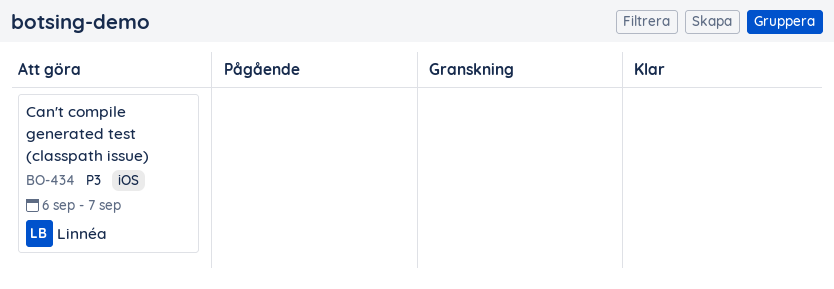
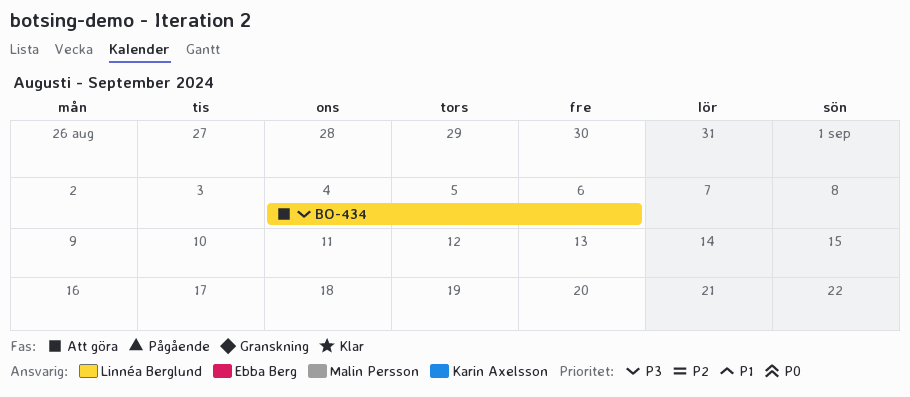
BO-434, start: Sep 6 -> Sep 4
BO-434, due: Sep 7 -> Sep 6

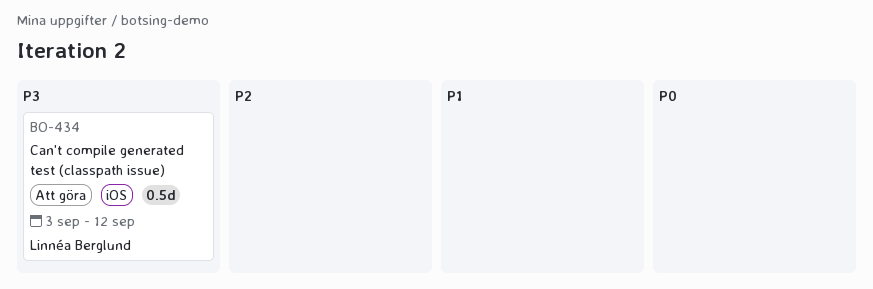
BO-434, start: Sep 4 -> Sep 3
BO-434, due: Sep 6 -> Sep 12

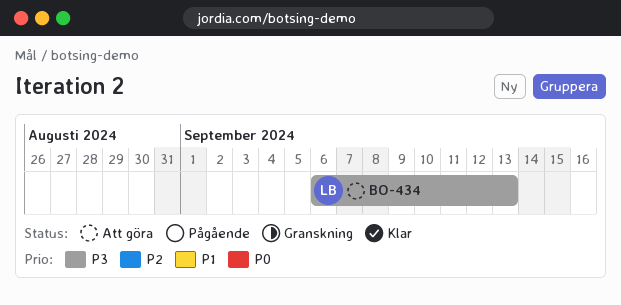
BO-434, start: Sep 3 -> Sep 6
BO-434, due: Sep 12 -> Sep 13

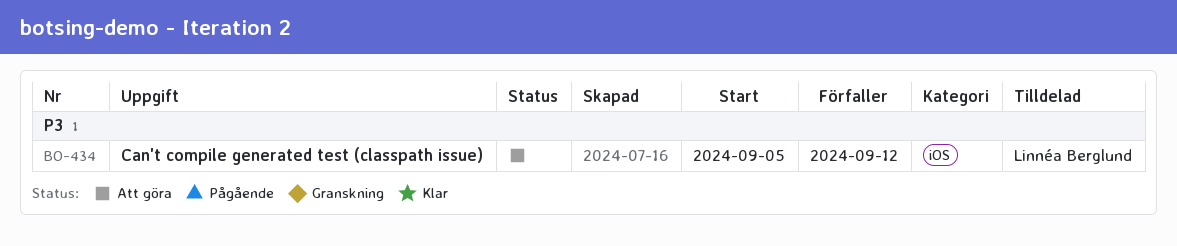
BO-434, start: Sep 6 -> Sep 5
BO-434, due: Sep 13 -> Sep 12

